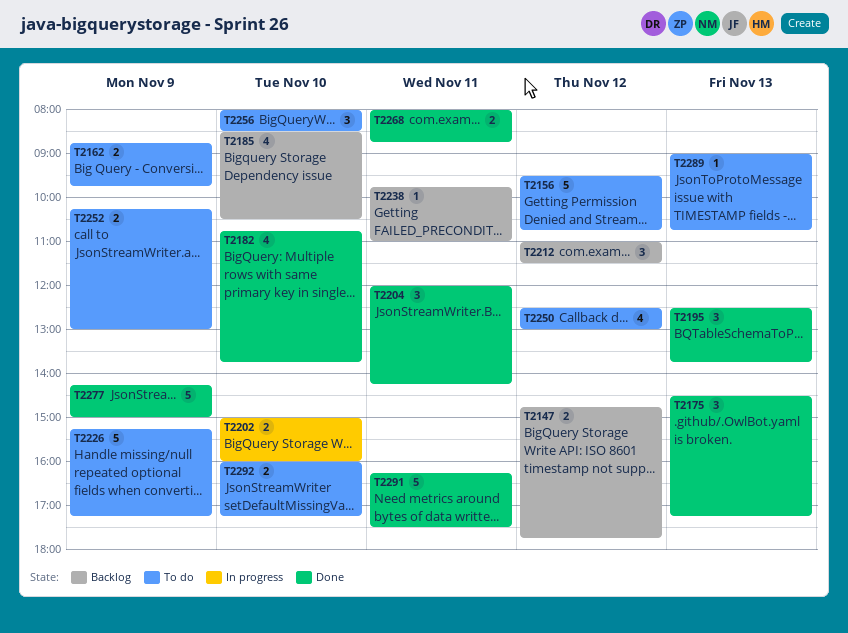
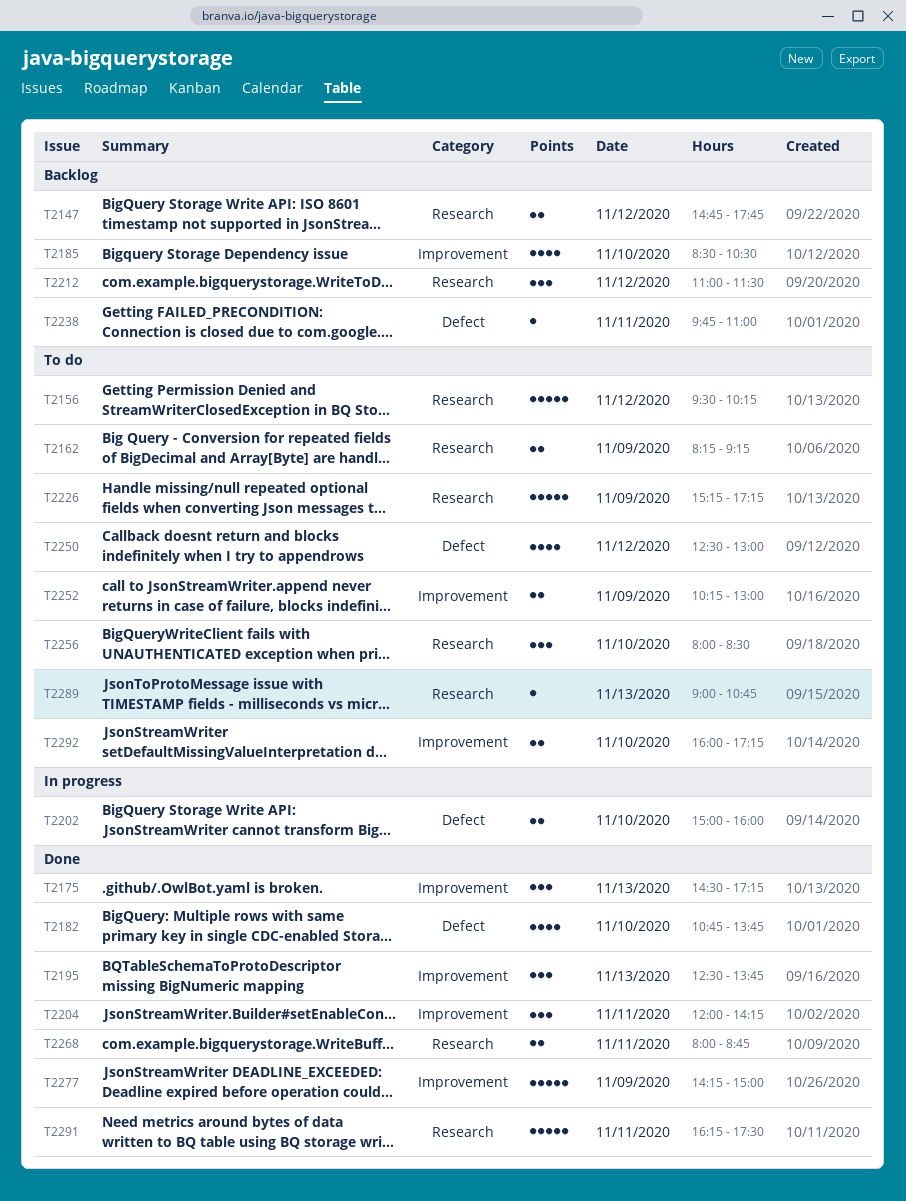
T2156, ends: 10:45 -> 10:15
T2162, begins: 08:45 -> 08:15
T2162, ends: 09:45 -> 09:15

